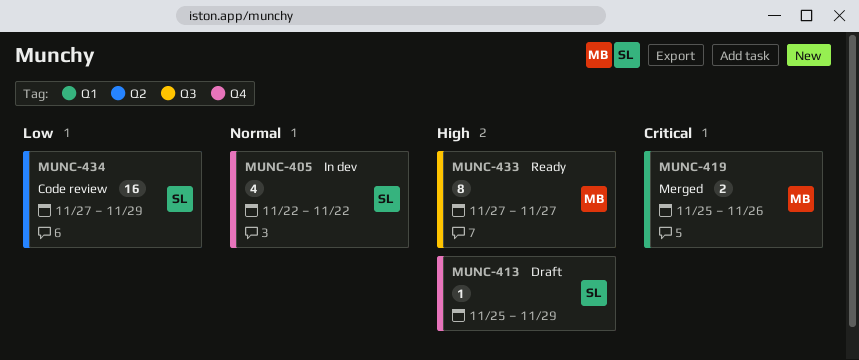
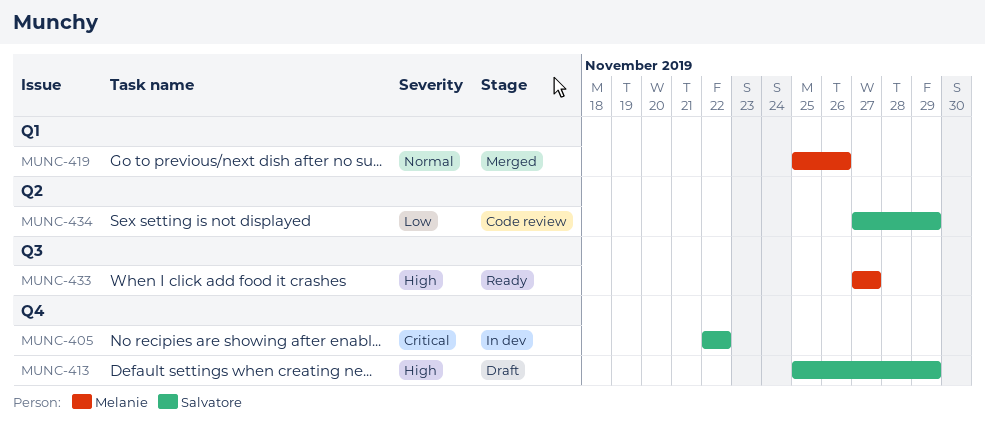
MUNC-405, priority: Normal -> Critical
MUNC-419, priority: Critical -> Normal

